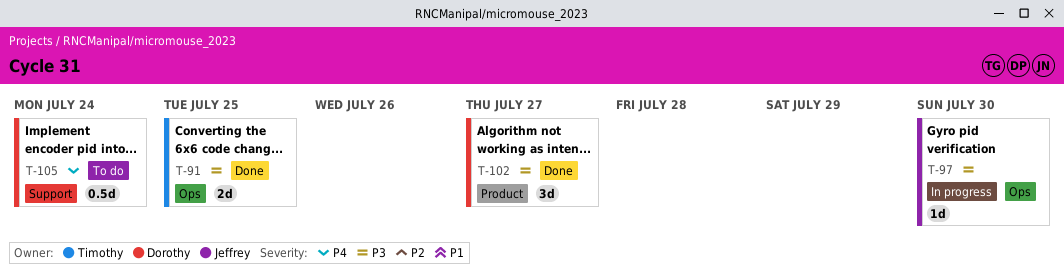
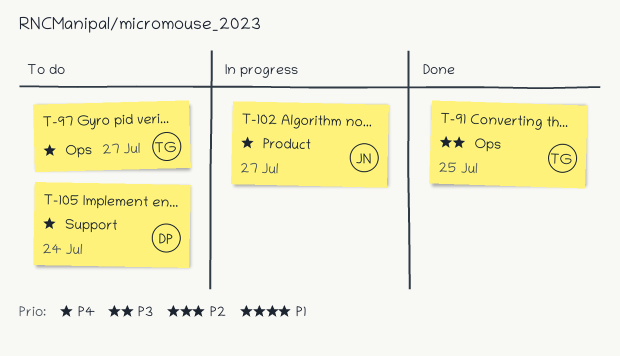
T-97, status: In progress -> To do
T-97, owner: Jeffrey -> Timothy
T-97, priority: P3 -> P4
T-97, due: Jul 30 -> Jul 27
T-102, status: Done -> In progress
T-102, owner: Dorothy -> Jeffrey
T-102, priority: P3 -> P4

